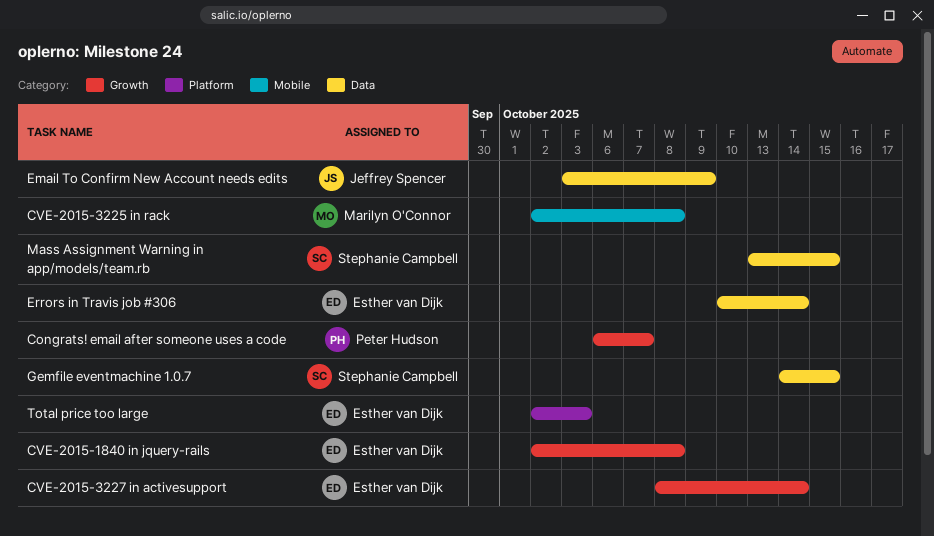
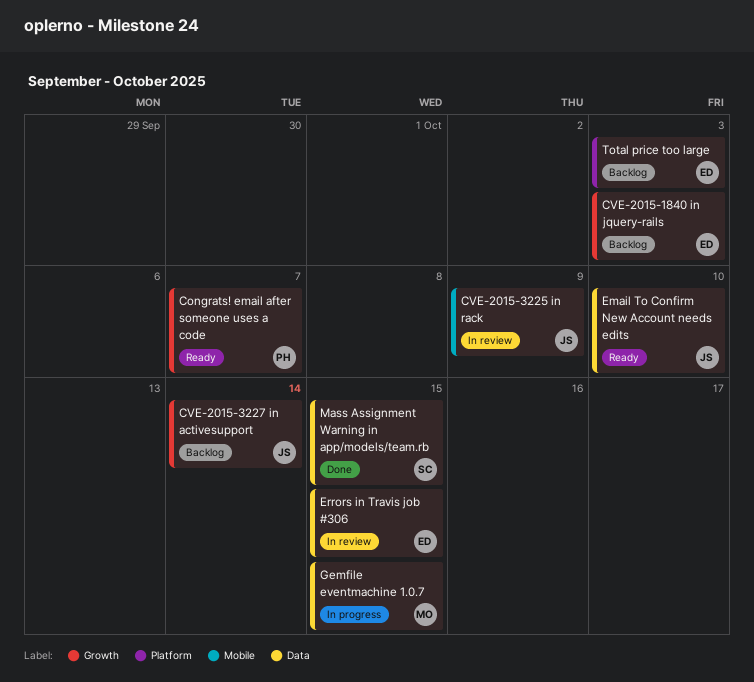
CVE-2015-1840 in jquery-rails, due: Oct 8 -> Oct 3
CVE-2015-3225 in rack, owner: Marilyn O'Connor -> Jeffrey Spencer
CVE-2015-3225 in rack, due: Oct 8 -> Oct 9
CVE-2015-3227 in activesupport, owner: Esther van Dijk -> Jeffrey Spencer
Email To Confirm New Account needs edits, due: Oct 9 -> Oct 10
Errors in Travis job #306, due: Oct 14 -> Oct 15
Gemfile eventmachine 1.0.7, owner: Stephanie Campbell -> Marilyn O'Connor

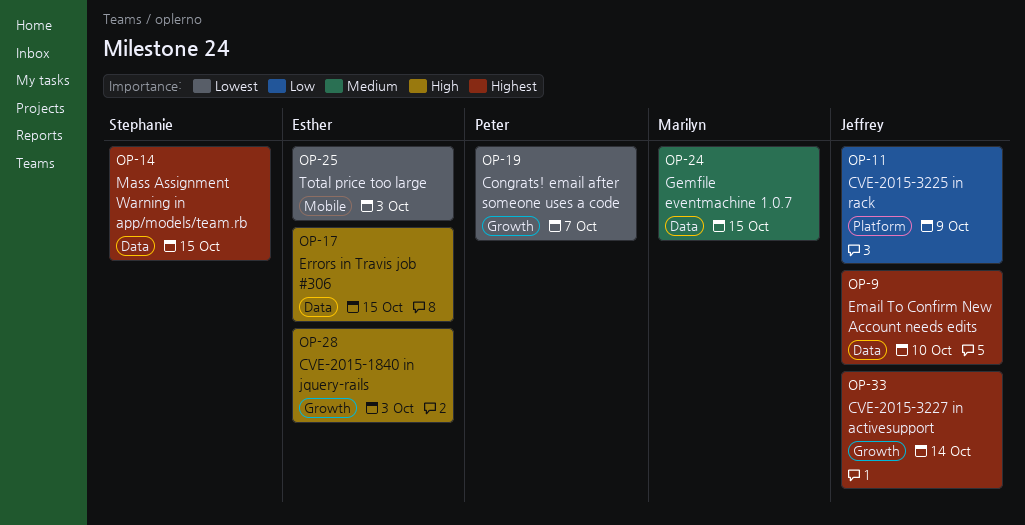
CVE-2015-3225 in rack, label: Mobile -> Platform
Total price too large, label: Platform -> Mobile

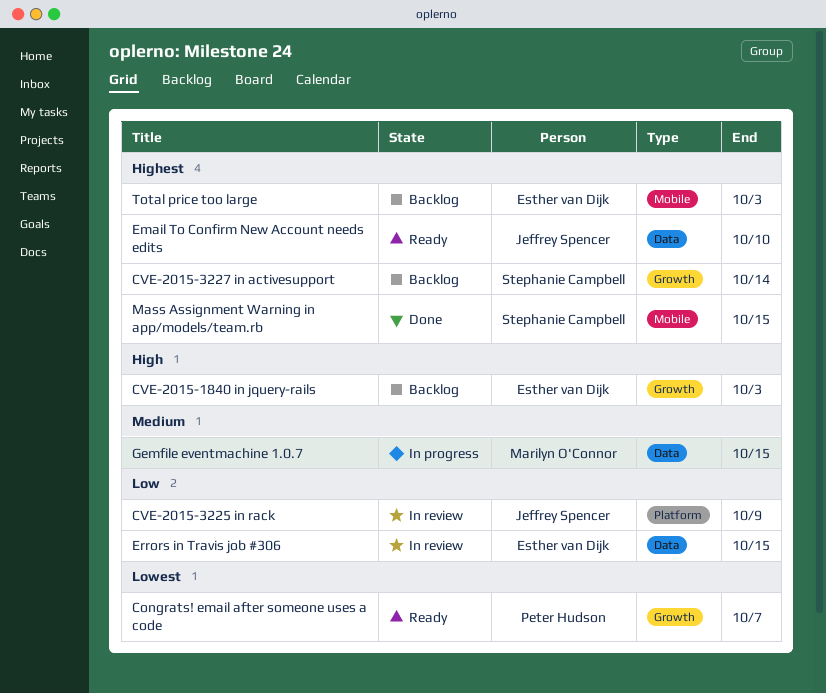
CVE-2015-3227 in activesupport, owner: Jeffrey Spencer -> Stephanie Campbell
Errors in Travis job #306, priority: High -> Low
Mass Assignment Warning in app/models/team.rb, label: Data -> Mobile
Total price too large, priority: Lowest -> Highest

